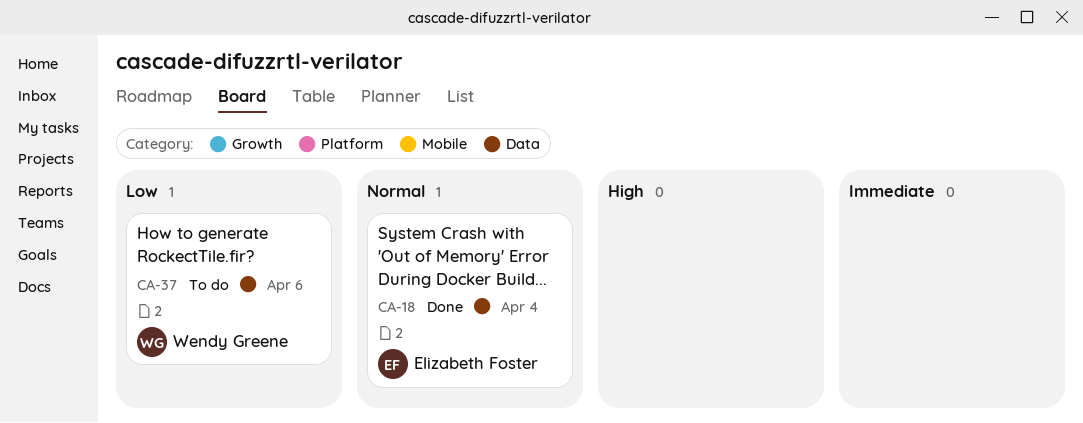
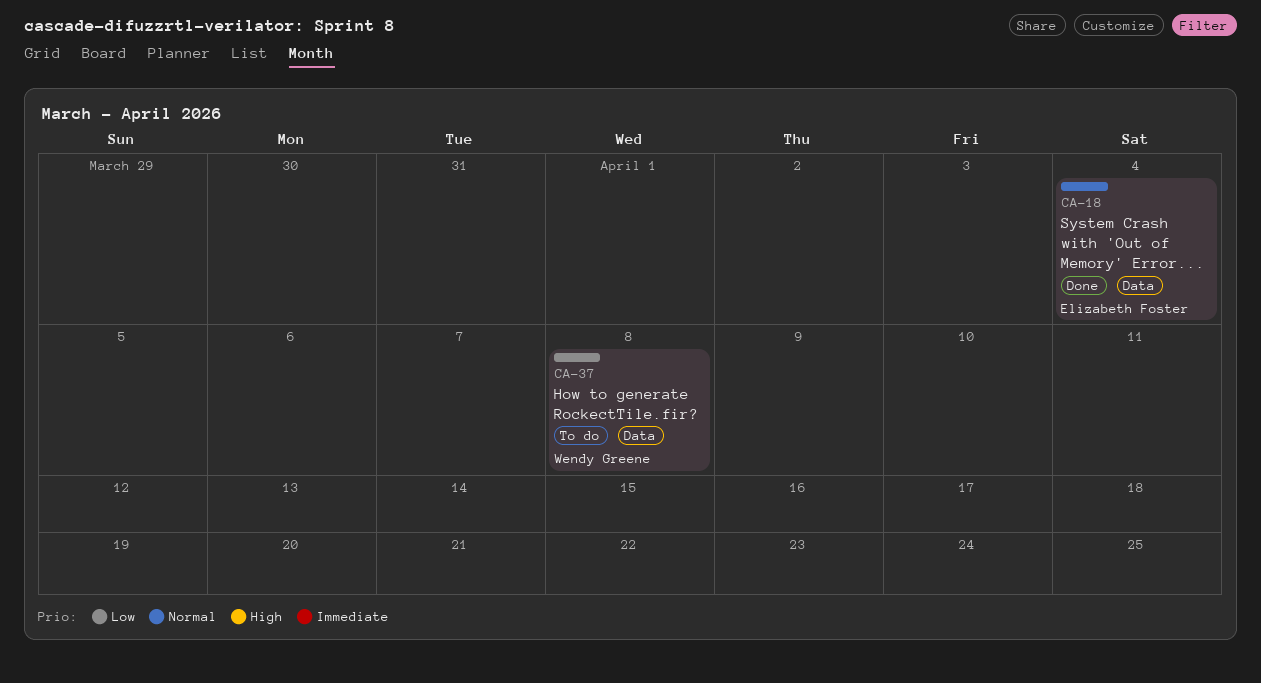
CA-37, due: Apr 6 -> Apr 8

